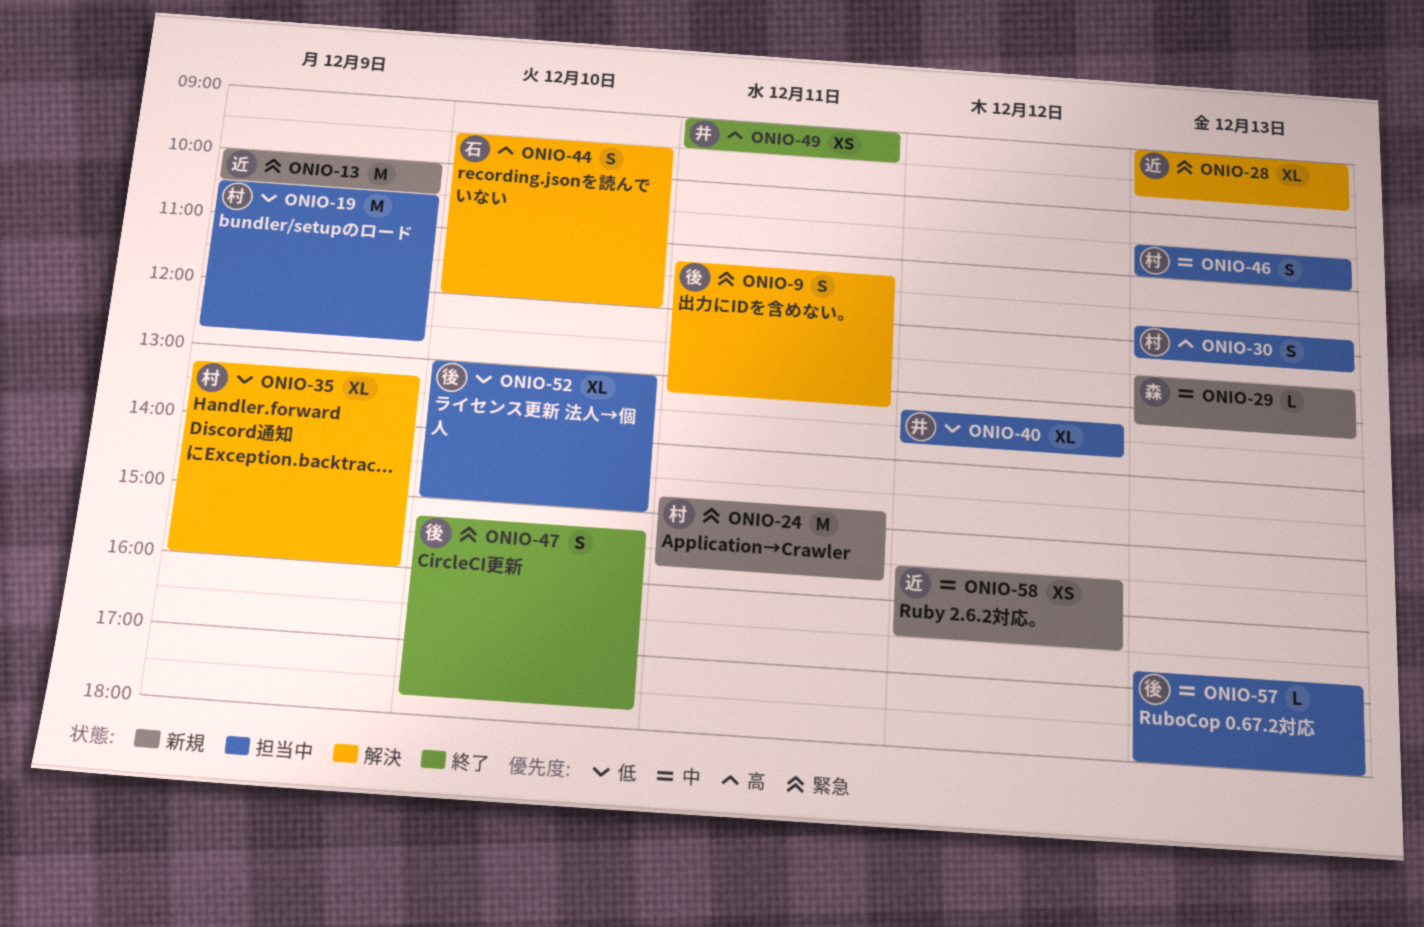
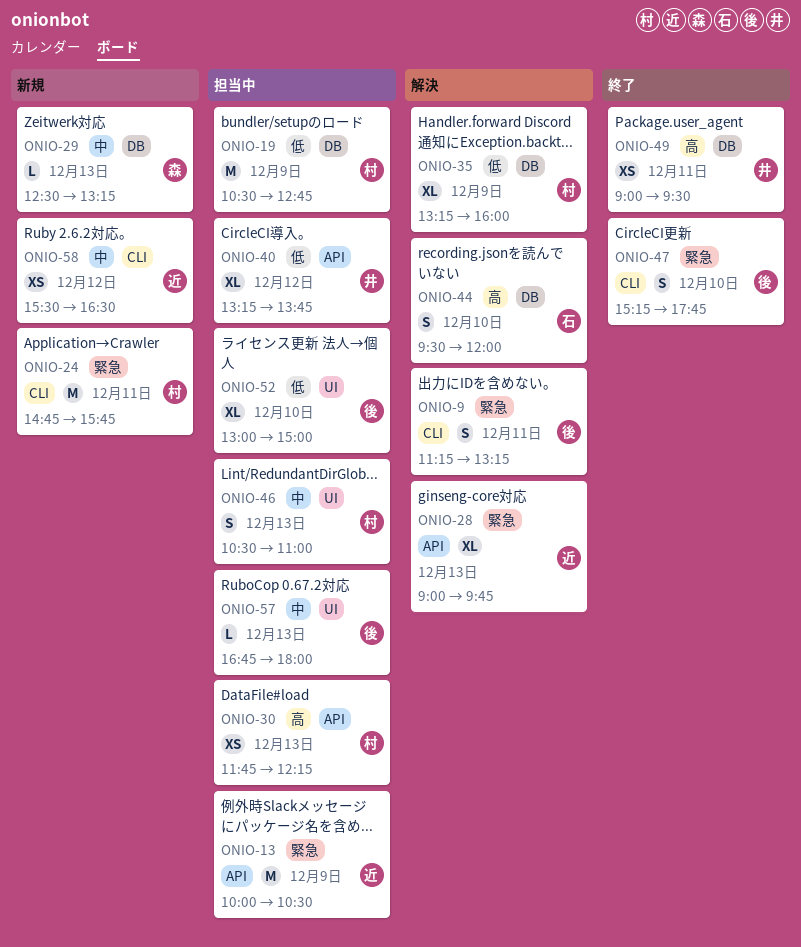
ONIO-13, status: 新規 -> 担当中
ONIO-30, estimate: S -> XS

